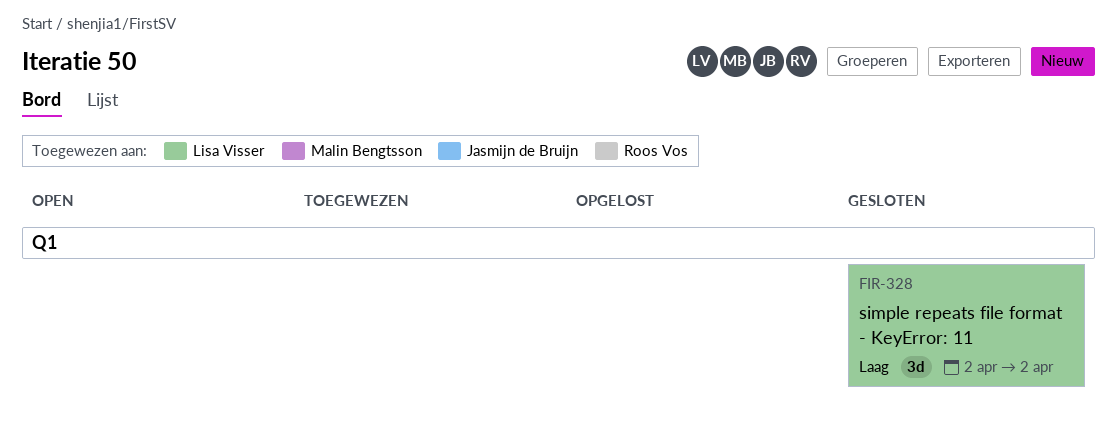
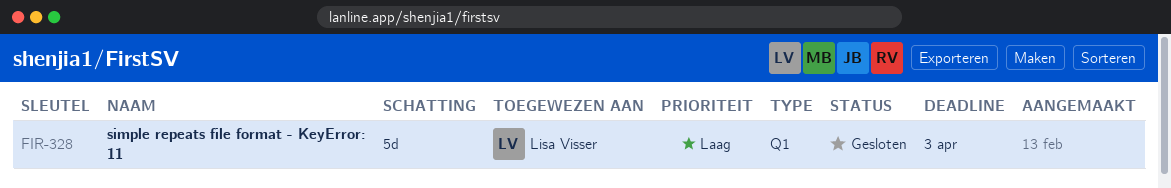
FIR-328, estimate: 3d -> 5d
FIR-328, due: Apr 2 -> Apr 3

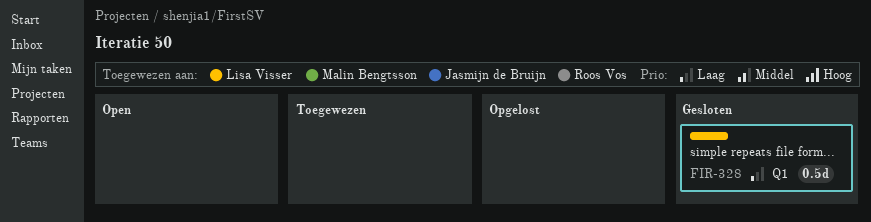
FIR-328, estimate: 5d -> 0.5d

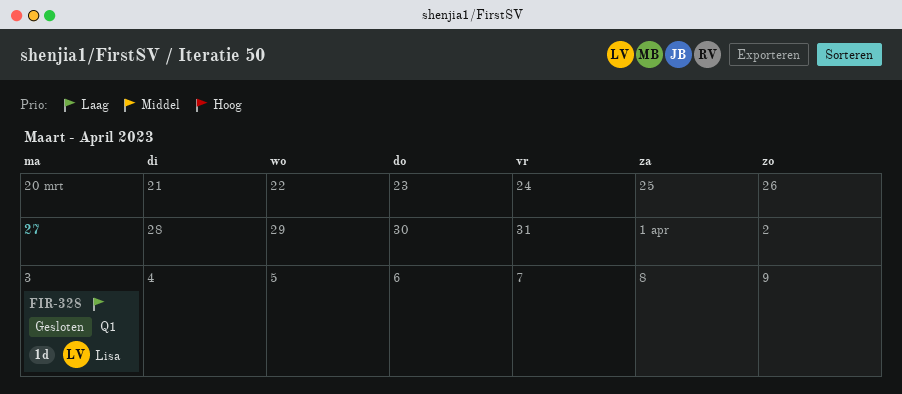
FIR-328, estimate: 0.5d -> 1d

